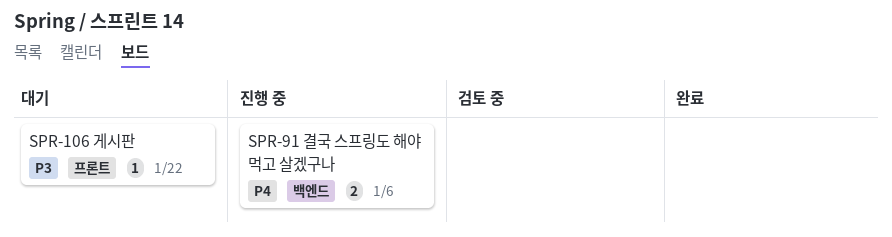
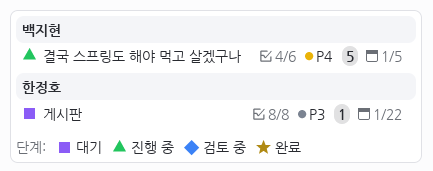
결국 스프링도 해야 먹고 살겠구나, estimate: 2 -> 5
결국 스프링도 해야 먹고 살겠구나, due: Jan 6 -> Jan 5

